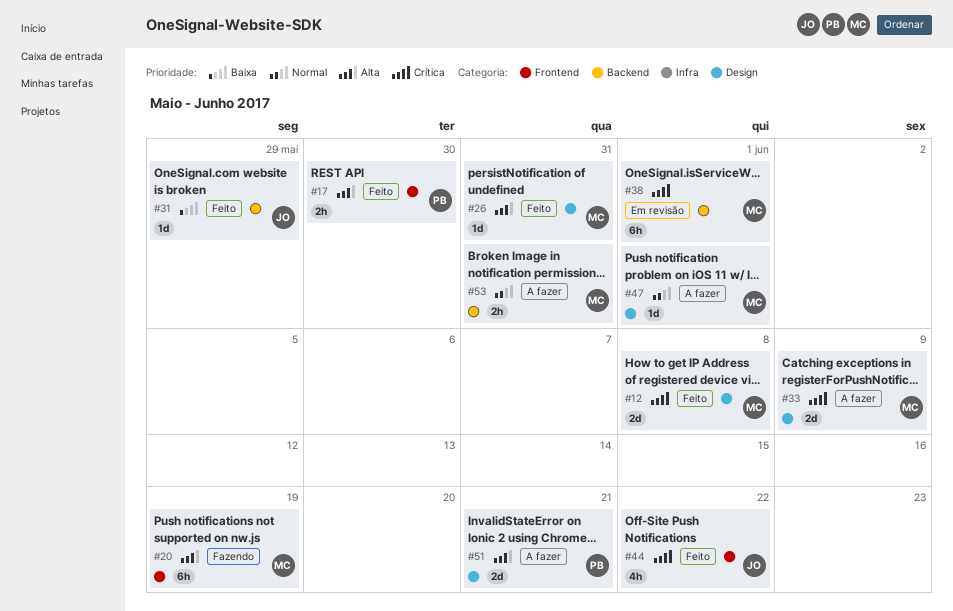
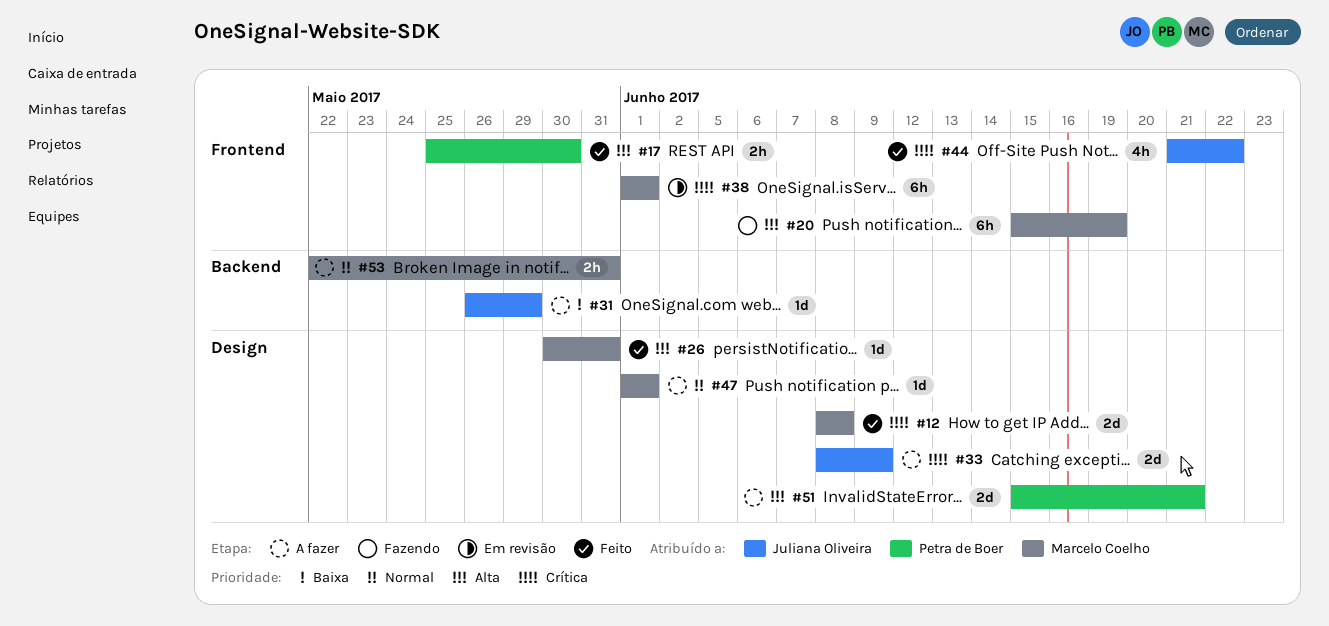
#31, status: Feito -> A fazer
#33, owner: Marcelo Coelho -> Juliana Oliveira
#38, label: Backend -> Frontend

